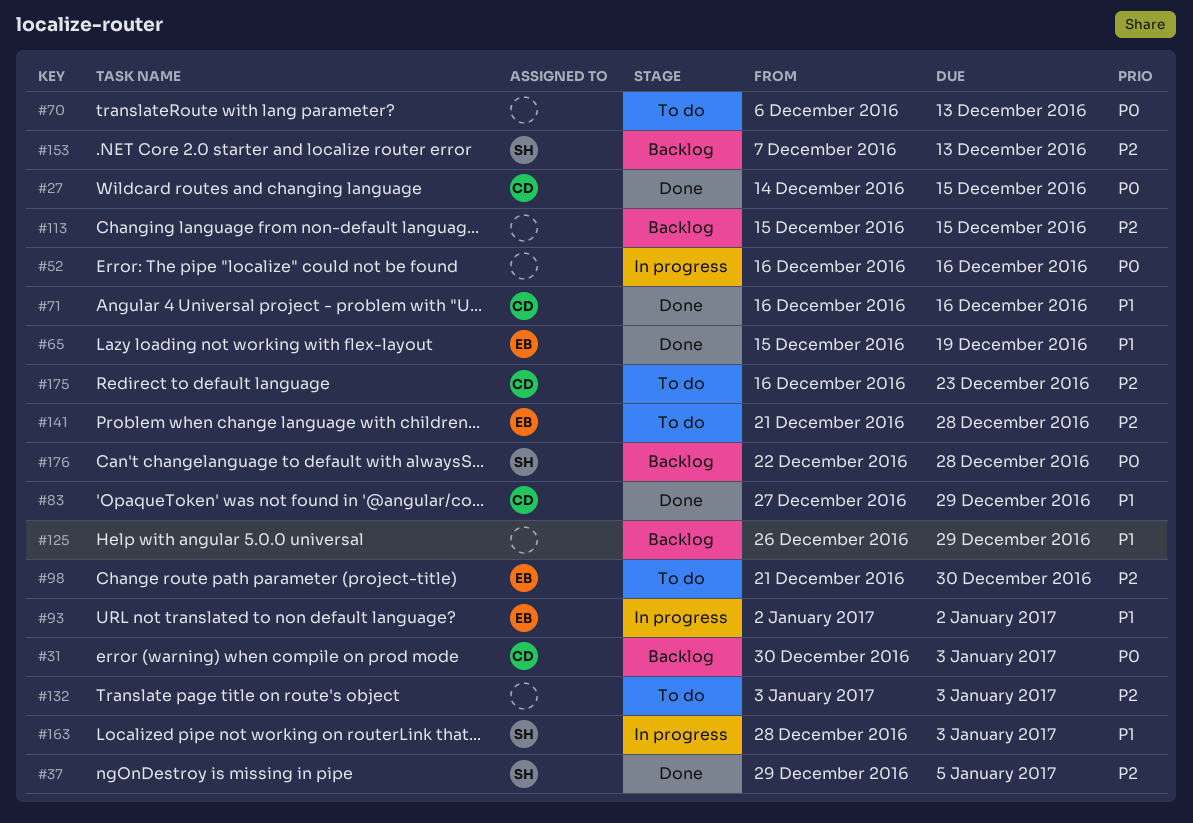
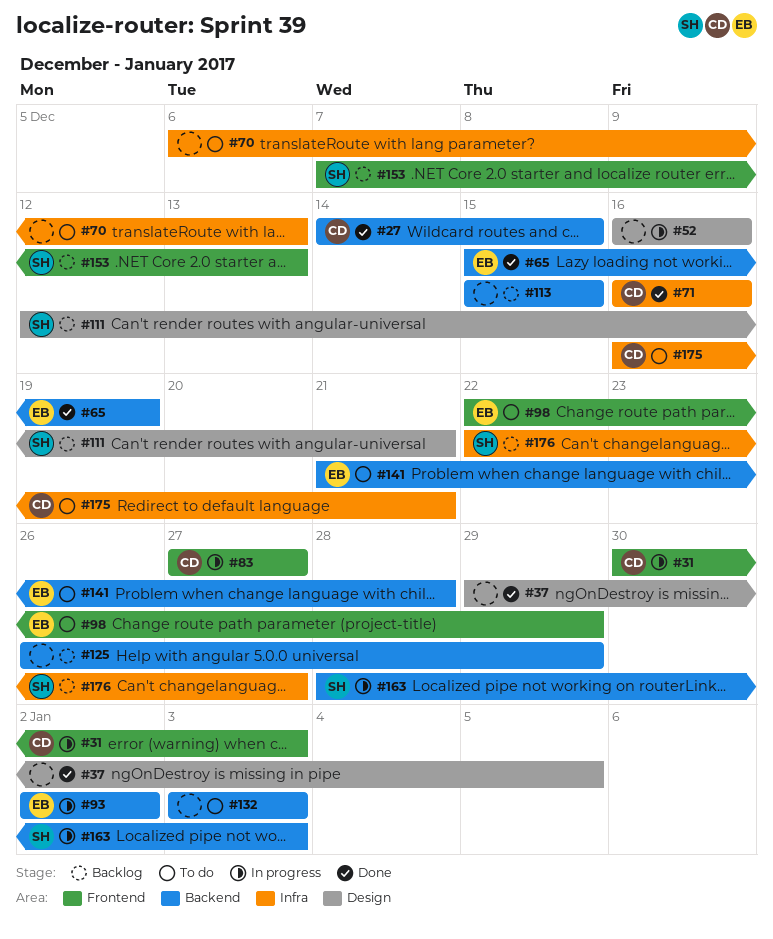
#31, status: Backlog -> In progress
#37, owner: SH -> none
#83, status: Done -> In progress
#83, due: Dec 29 -> Dec 27
#98, start: Dec 21 -> Dec 22
#98, due: Dec 30 -> Dec 29
#111: none -> present
#175, due: Dec 23 -> Dec 21
#176, due: Dec 28 -> Dec 27

